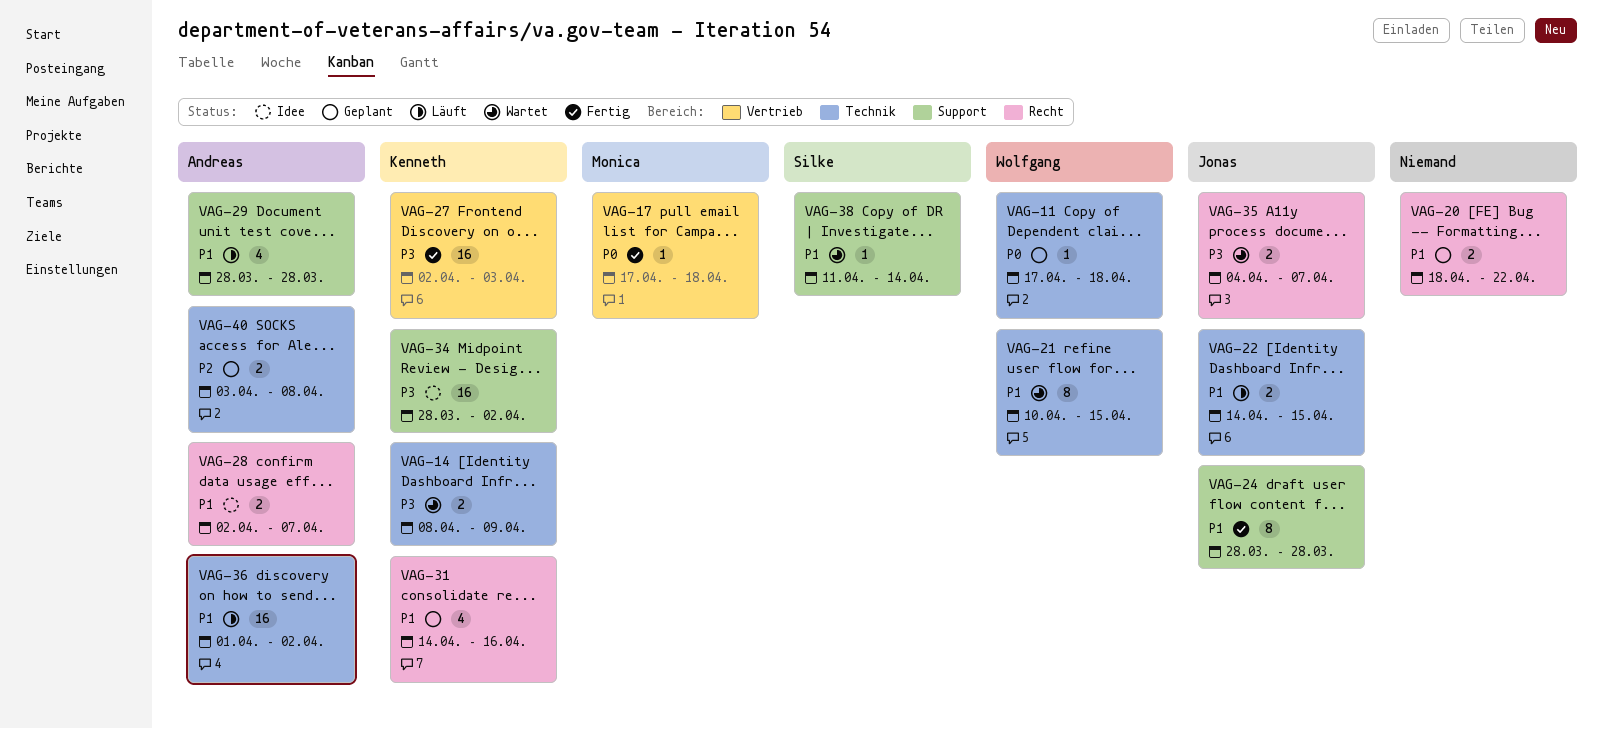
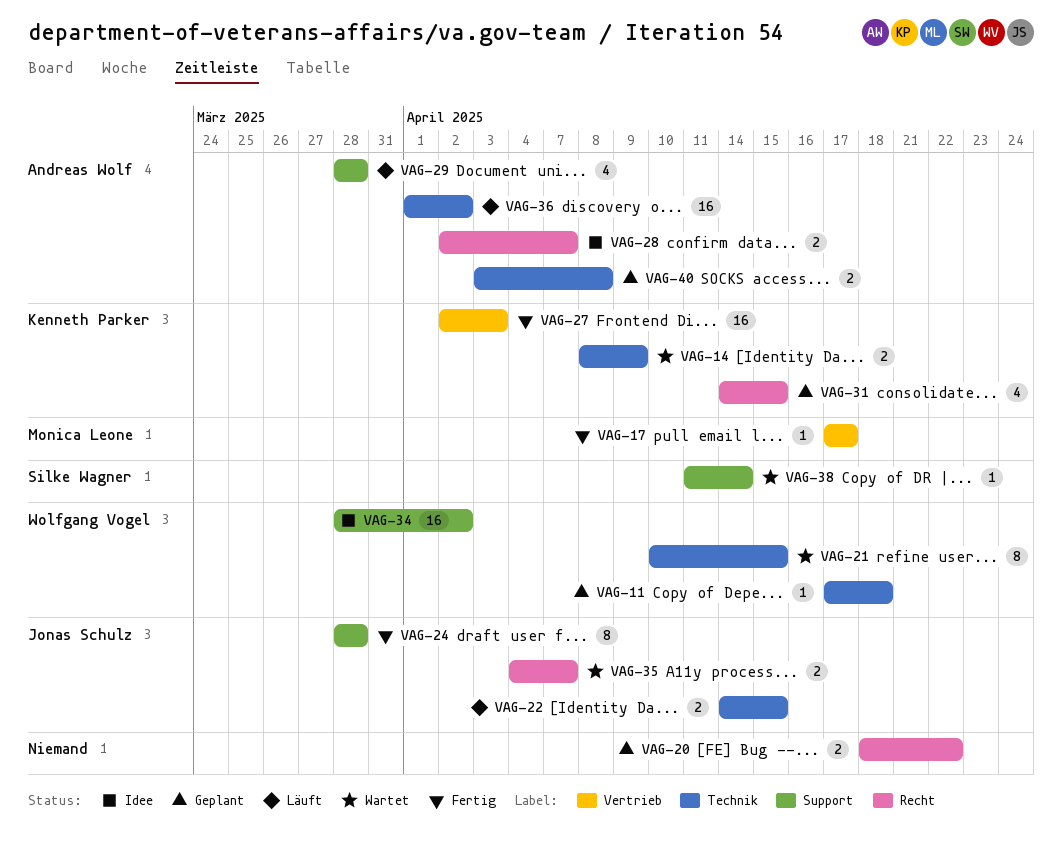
VAG-17, due: Apr 18 -> Apr 17
VAG-31, due: Apr 16 -> Apr 15
VAG-34, owner: Kenneth Parker -> Wolfgang Vogel

